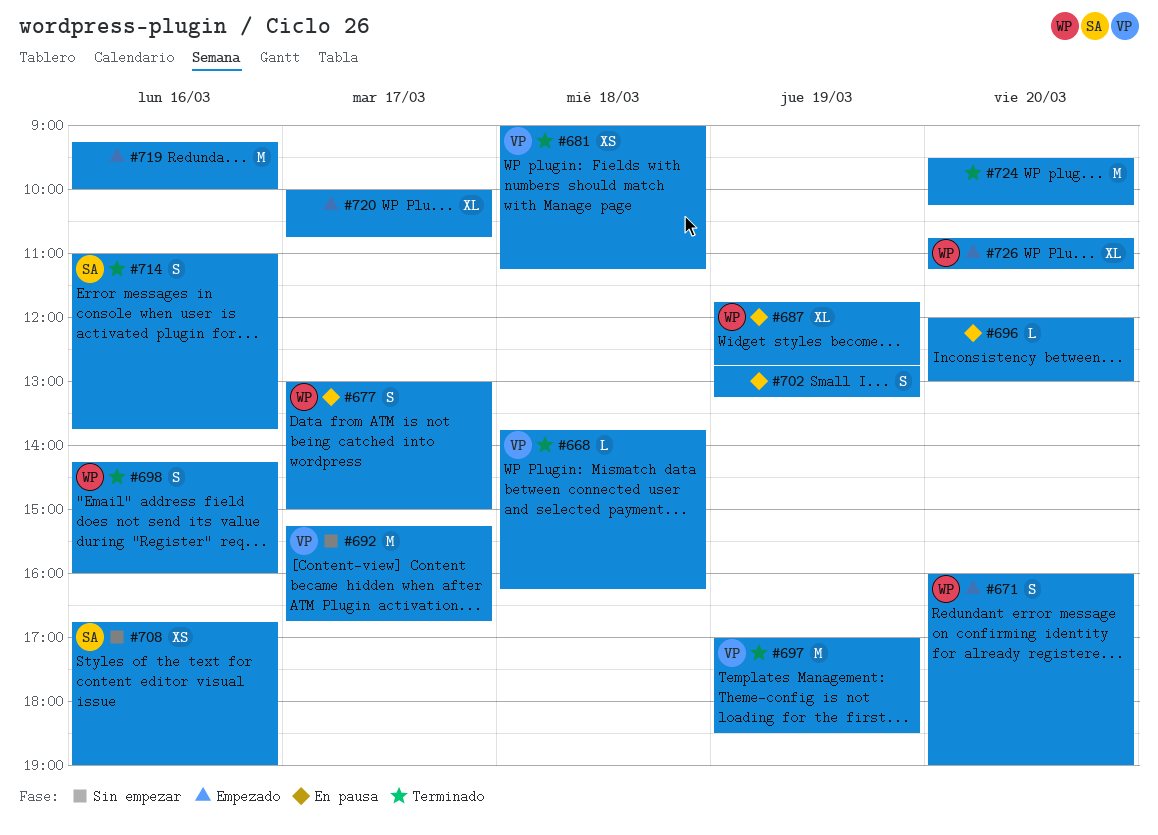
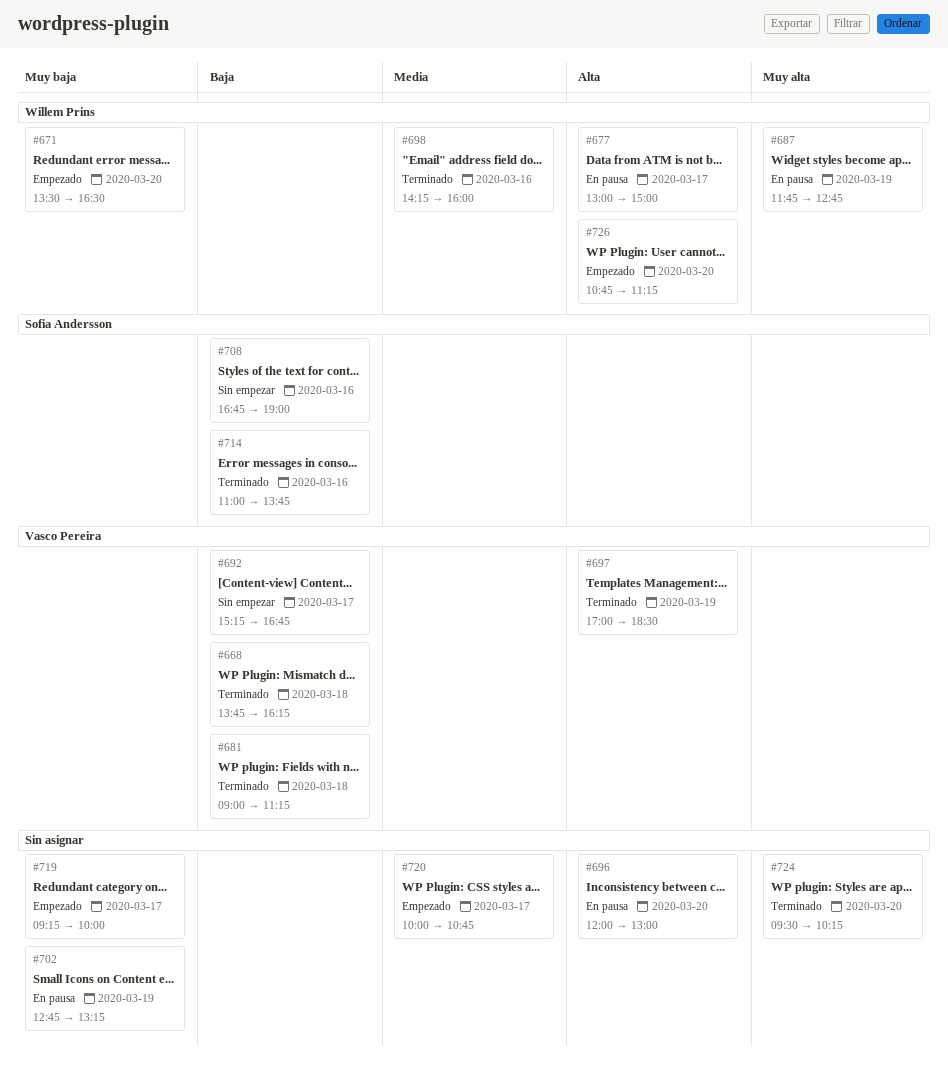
#671, begins: 16:00 -> 13:30
#671, ends: 19:00 -> 16:30
#719, day: Mar 16 -> Mar 17

